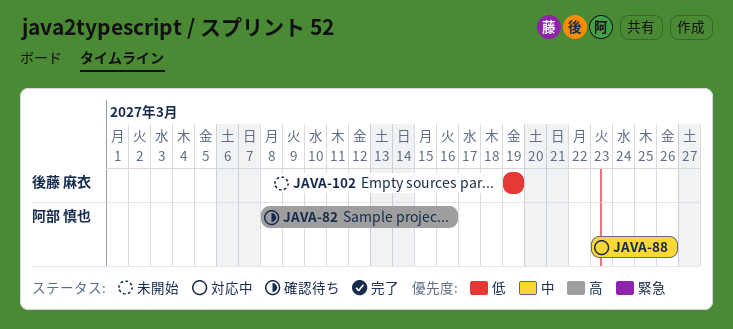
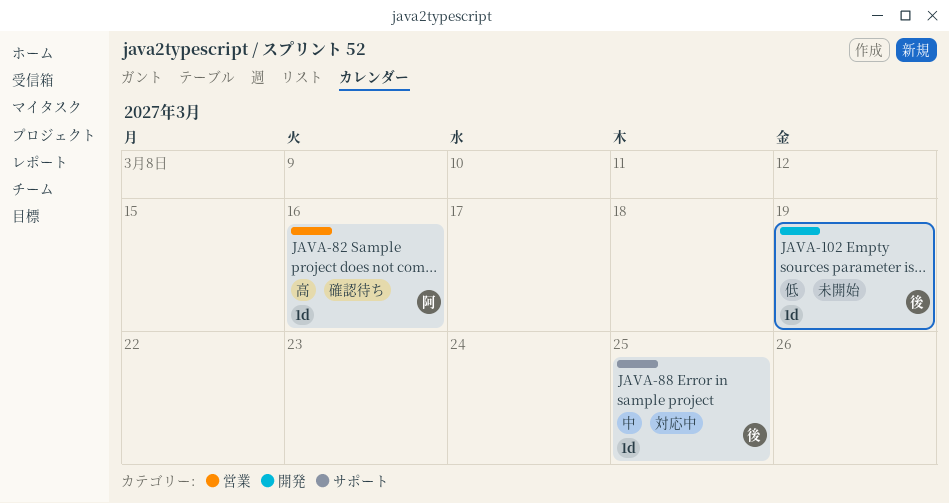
JAVA-88, owner: 阿部 慎也 -> 後藤 麻衣
JAVA-88, due: Mar 26 -> Mar 25

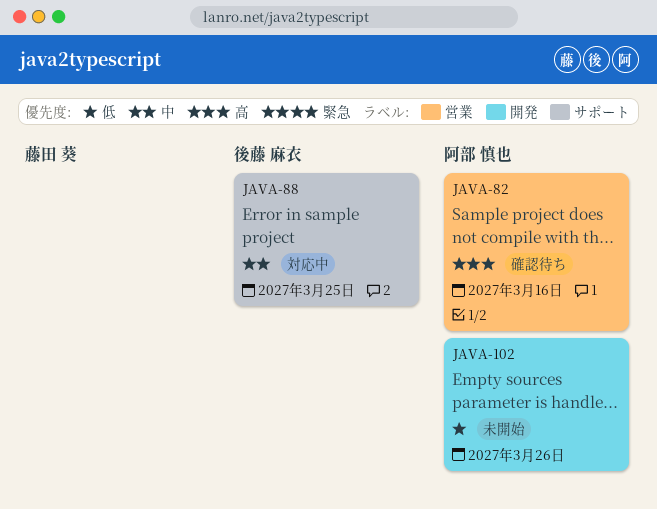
JAVA-102, owner: 後藤 麻衣 -> 阿部 慎也
JAVA-102, due: Mar 19 -> Mar 26

